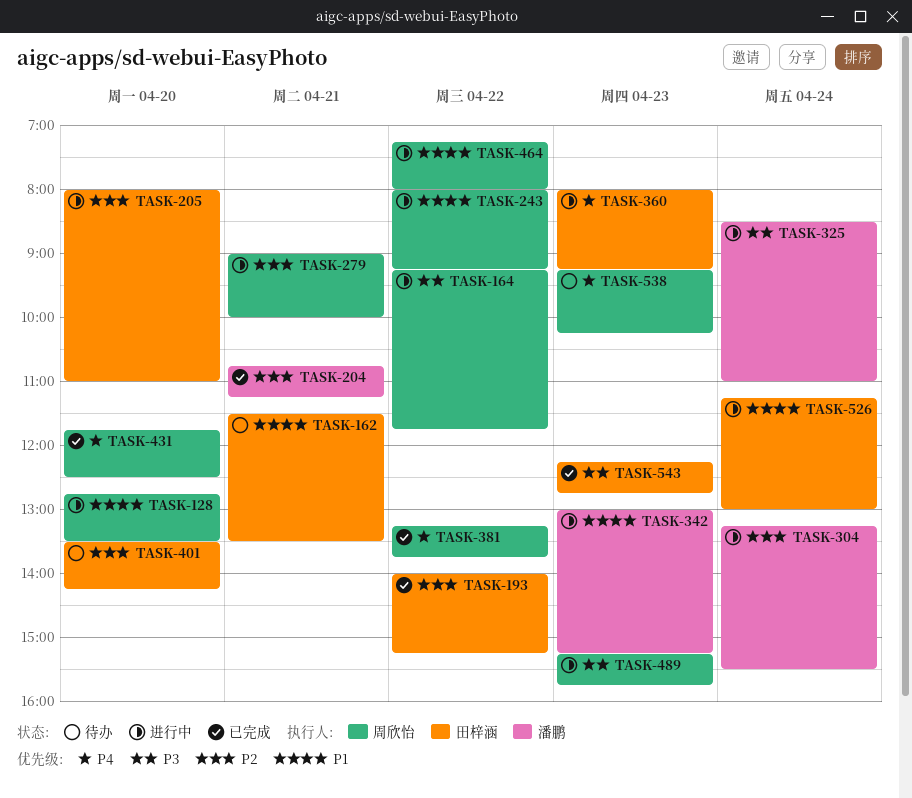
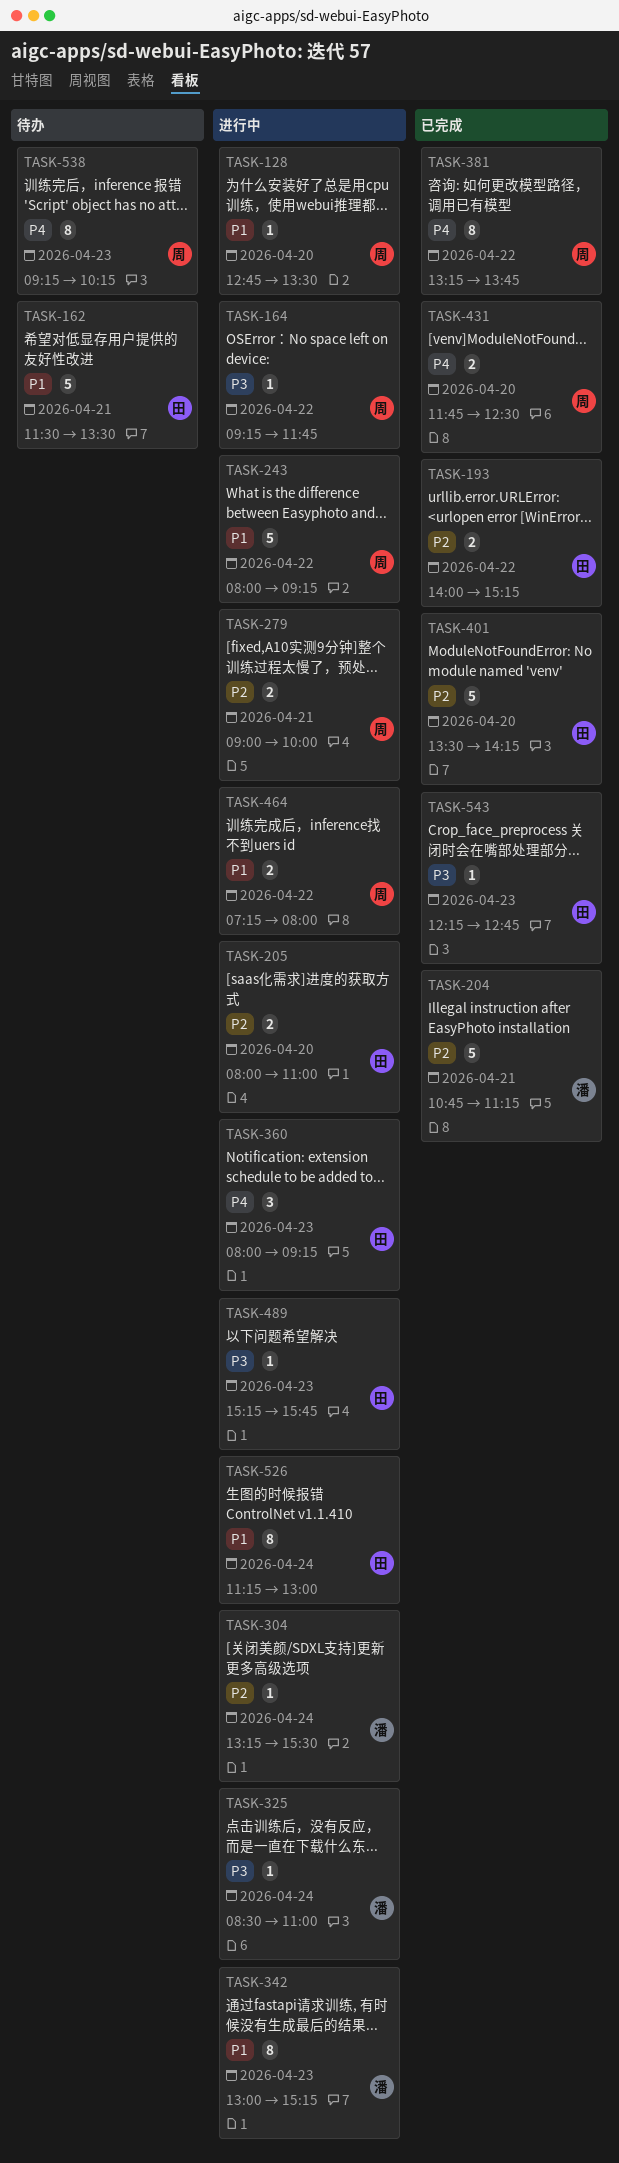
TASK-401, status: 待办 -> 已完成
TASK-489, owner: 周欣怡 -> 田梓涵

